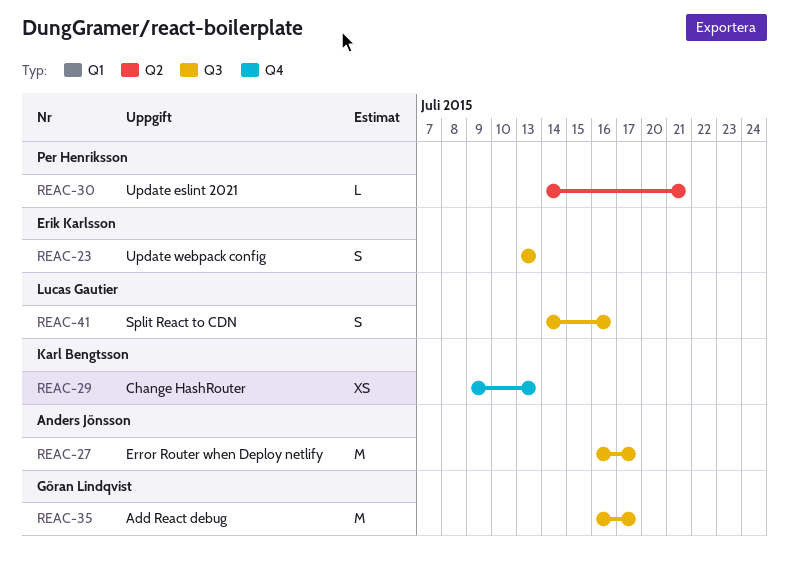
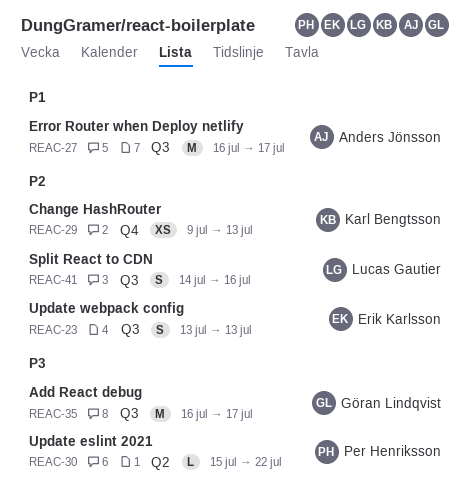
REAC-30, start: Jul 14 -> Jul 15
REAC-30, due: Jul 21 -> Jul 22

